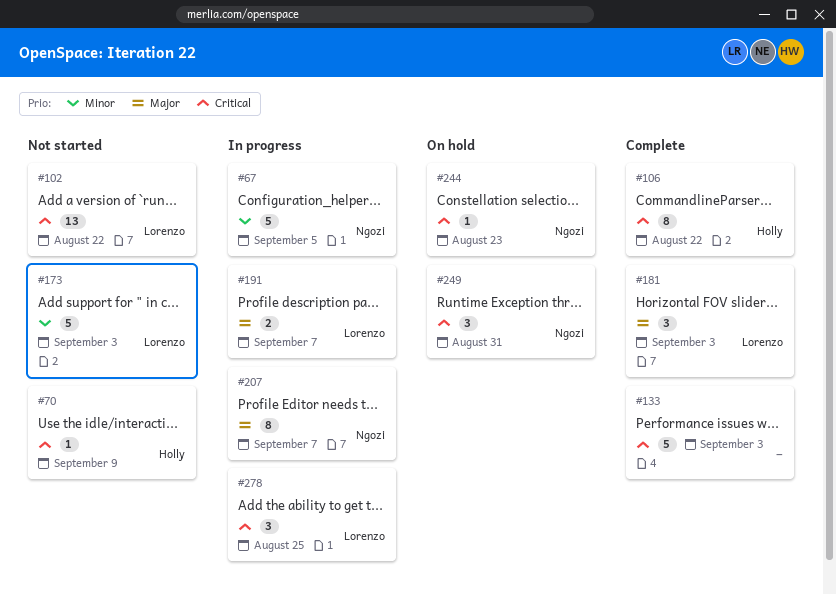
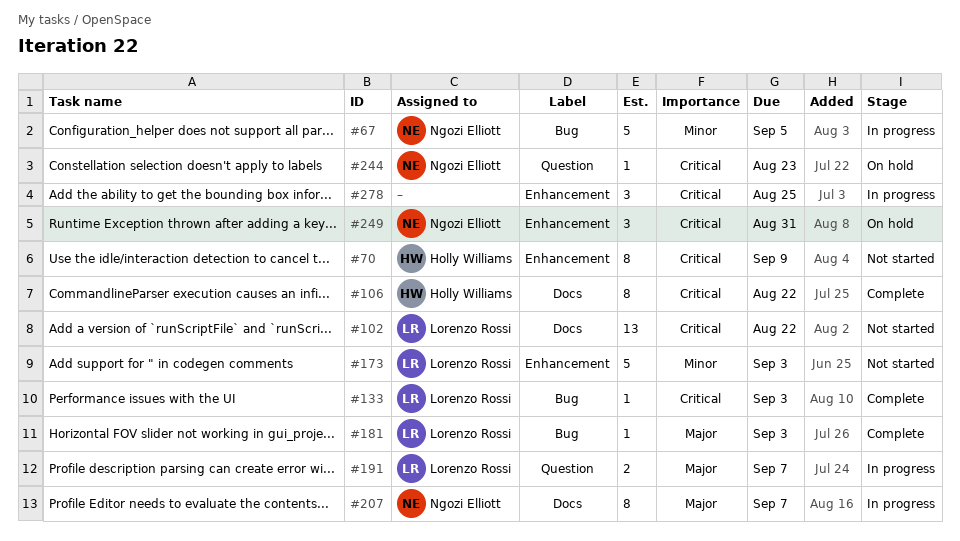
#70, estimate: 1 -> 8
#133, owner: none -> Lorenzo Rossi
#133, estimate: 5 -> 1
#181, estimate: 3 -> 1
#278, owner: Lorenzo Rossi -> none

